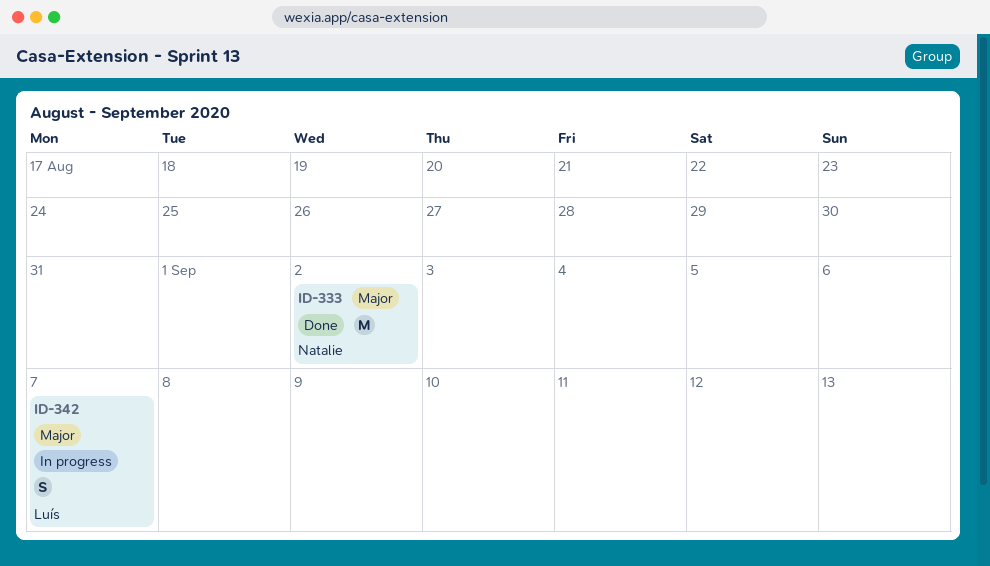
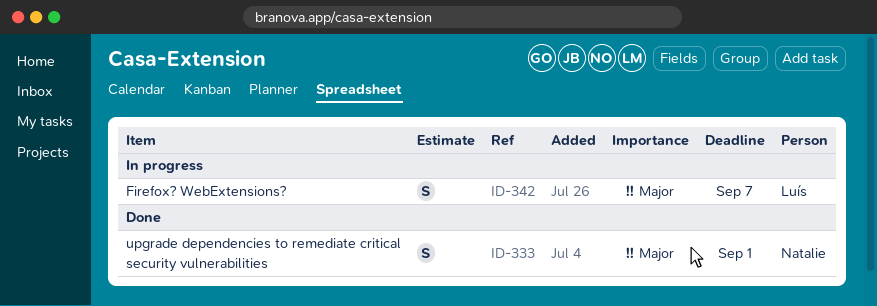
ID-333, estimate: M -> S
ID-333, due: Sep 2 -> Sep 1

